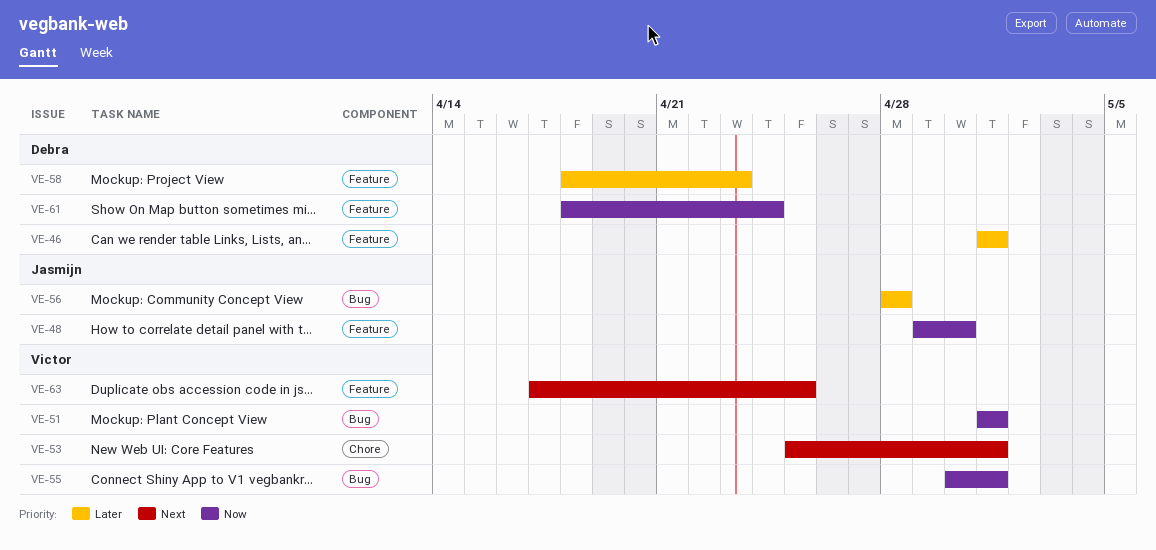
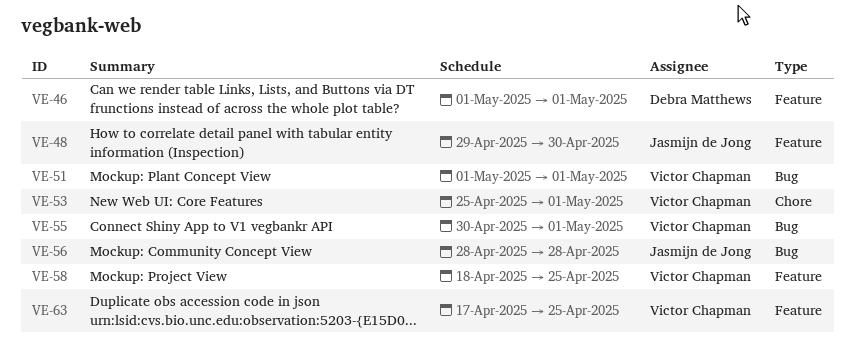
VE-58, owner: Debra Matthews -> Victor Chapman
VE-58, due: Apr 23 -> Apr 25
VE-61: present -> none

